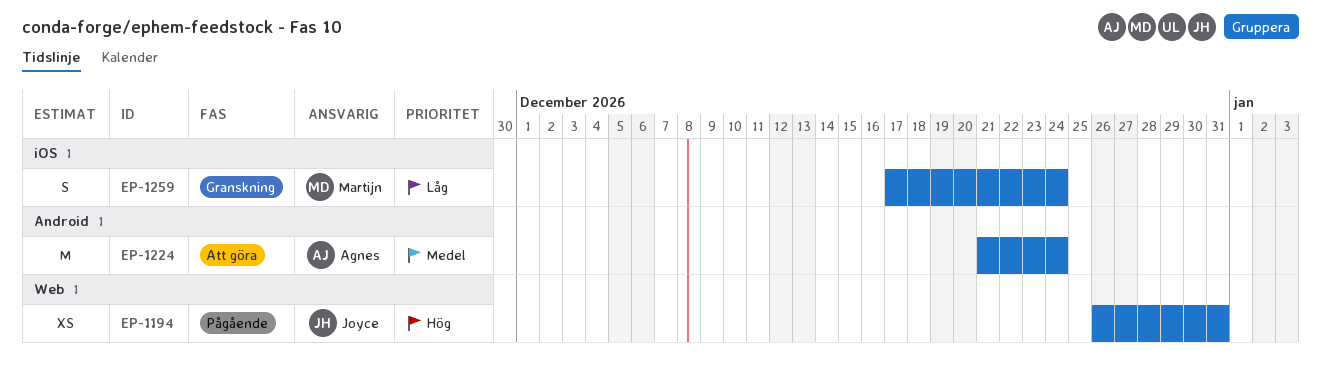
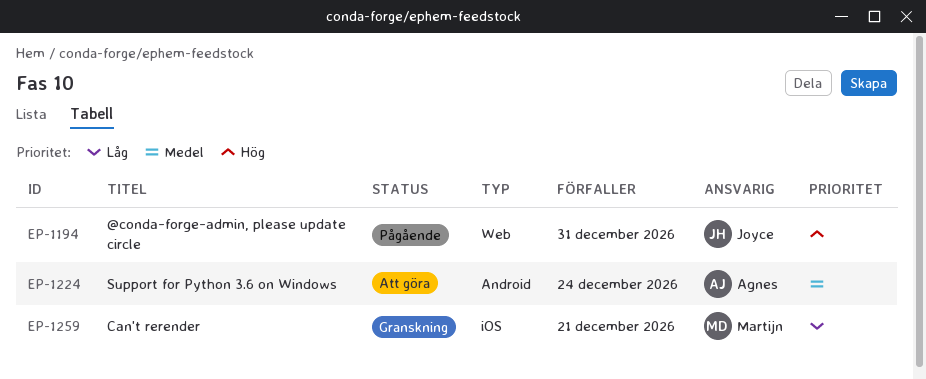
EP-1259, due: Dec 24 -> Dec 21

